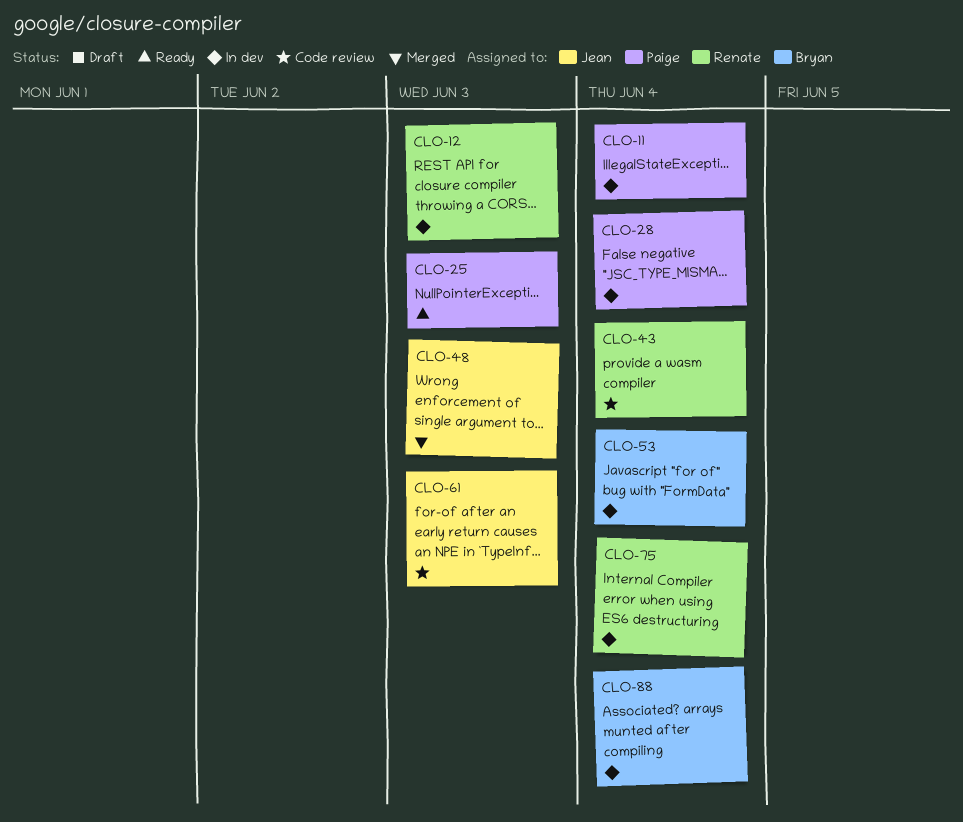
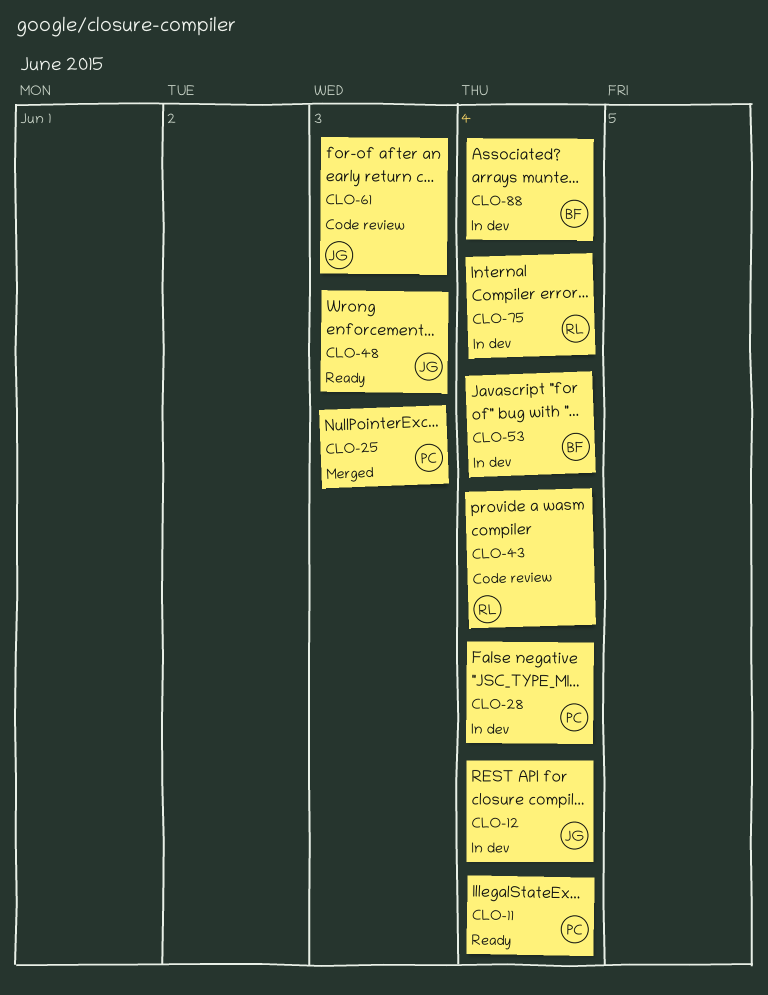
CLO-11, status: In dev -> Ready
CLO-12, owner: Renate -> Jean
CLO-12, due: Jun 3 -> Jun 4
CLO-25, status: Ready -> Merged
CLO-48, status: Merged -> Ready

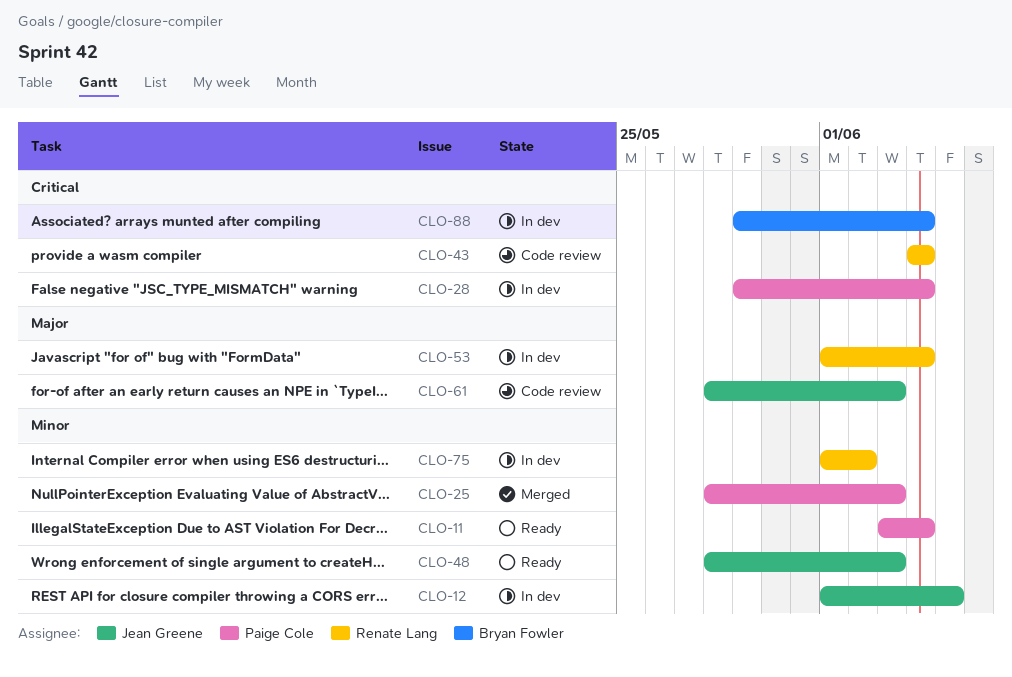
CLO-12, due: Jun 4 -> Jun 5
CLO-53, owner: Bryan Fowler -> Renate Lang
CLO-75, due: Jun 4 -> Jun 2

